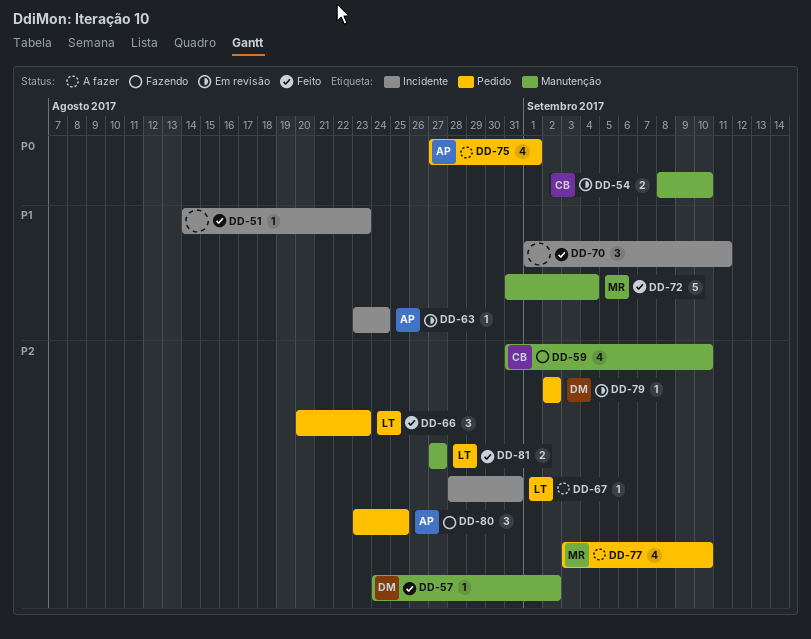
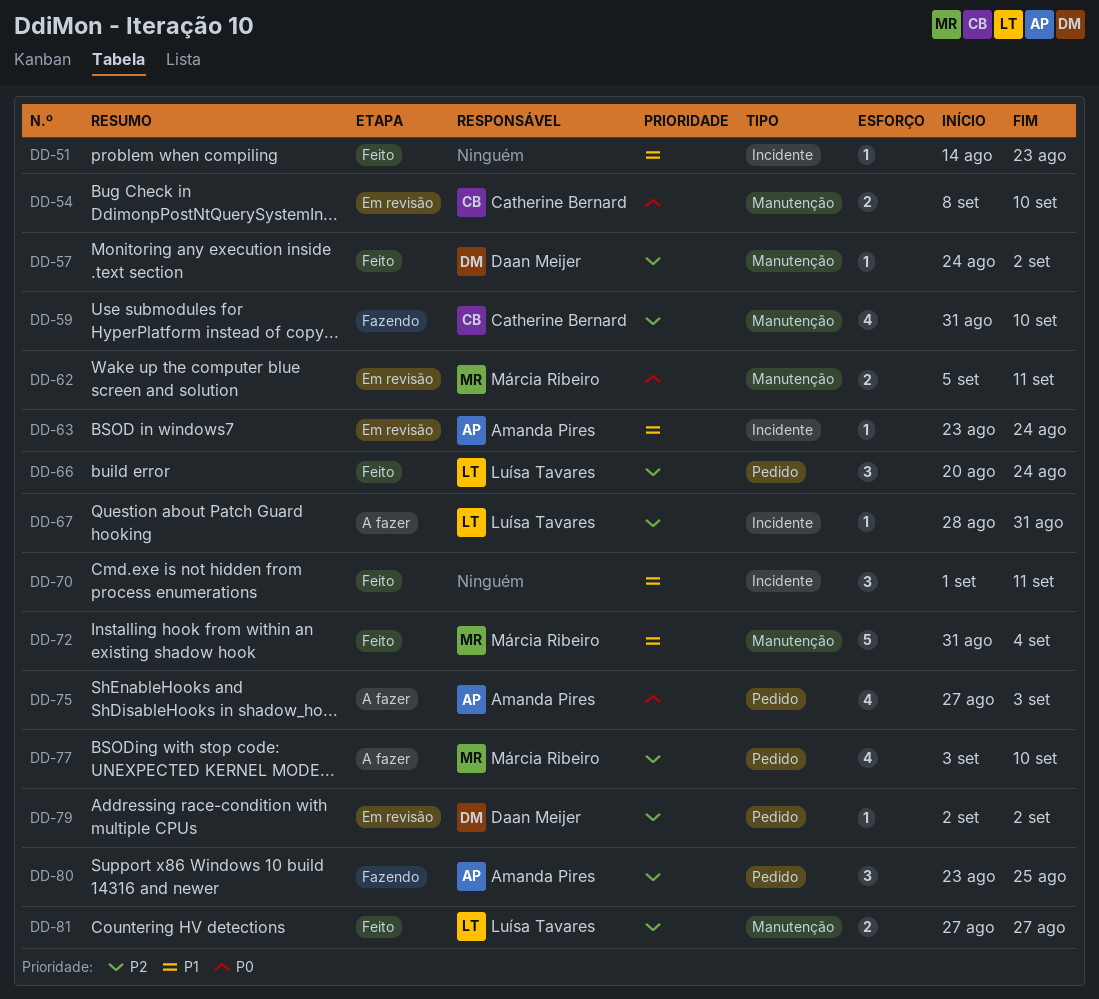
DD-62: none -> present
DD-66, due: Aug 23 -> Aug 24
DD-75, due: Sep 1 -> Sep 3

